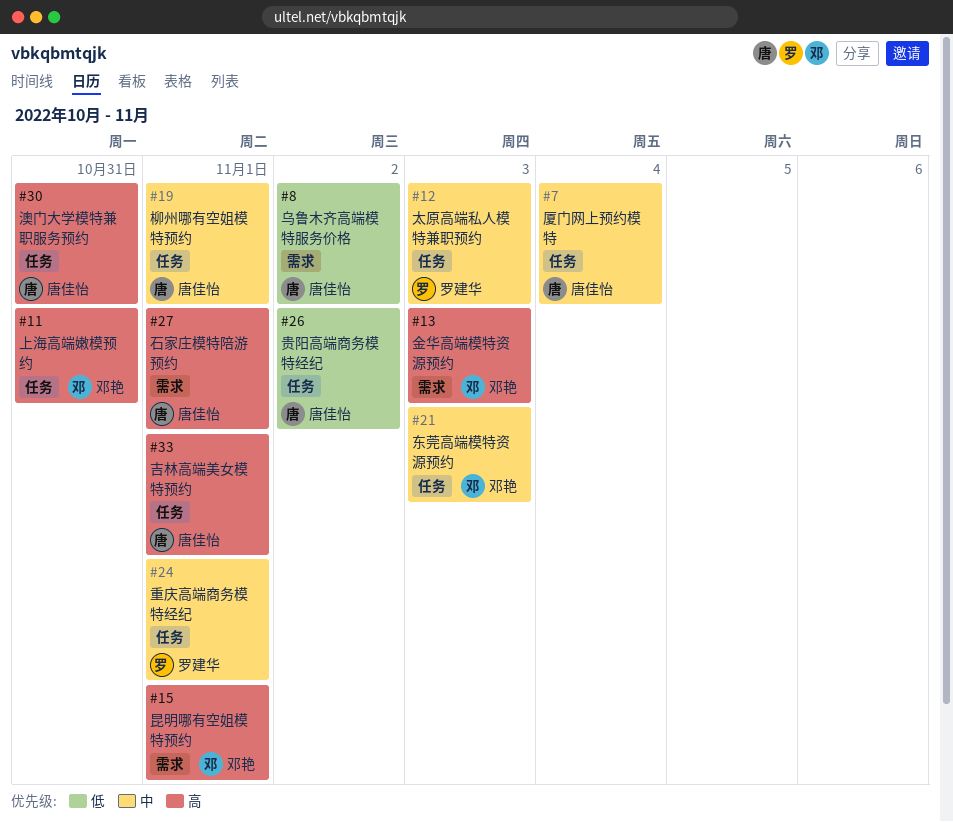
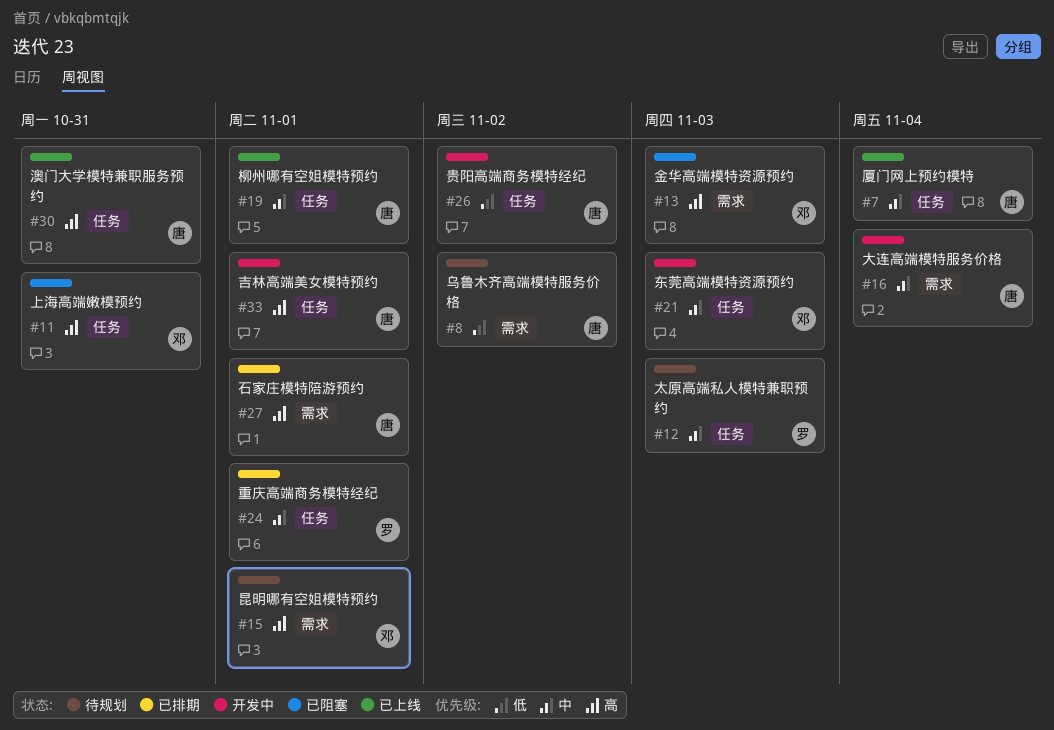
#16: none -> present

